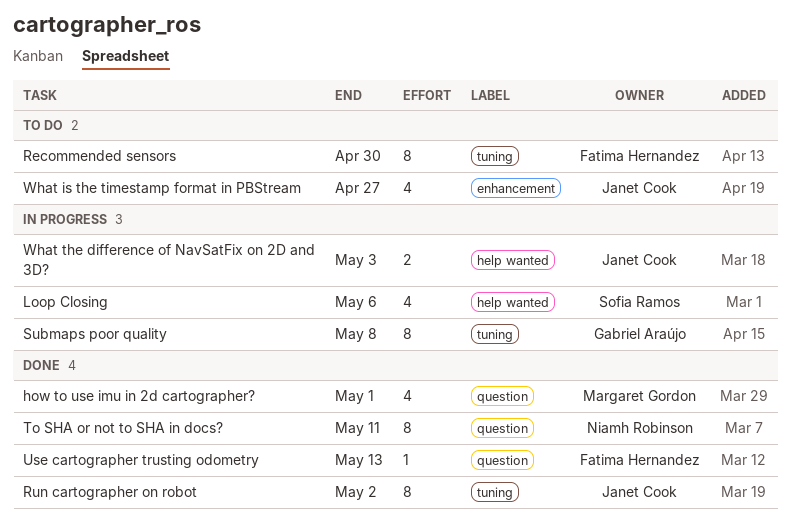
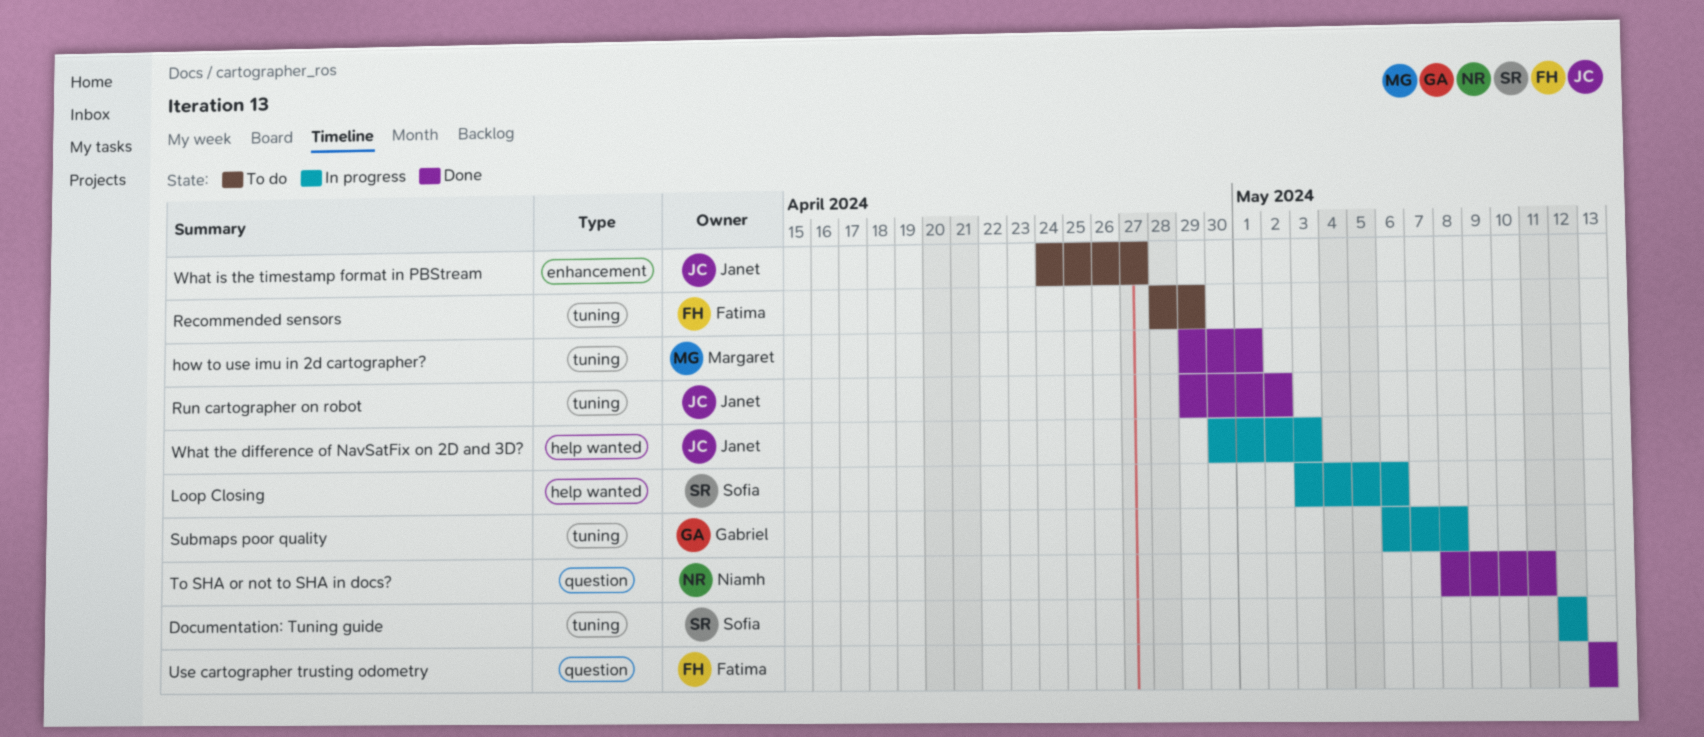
Documentation: Tuning guide: none -> present
how to use imu in 2d cartographer?, label: question -> tuning
Recommended sensors, due: Apr 30 -> Apr 29

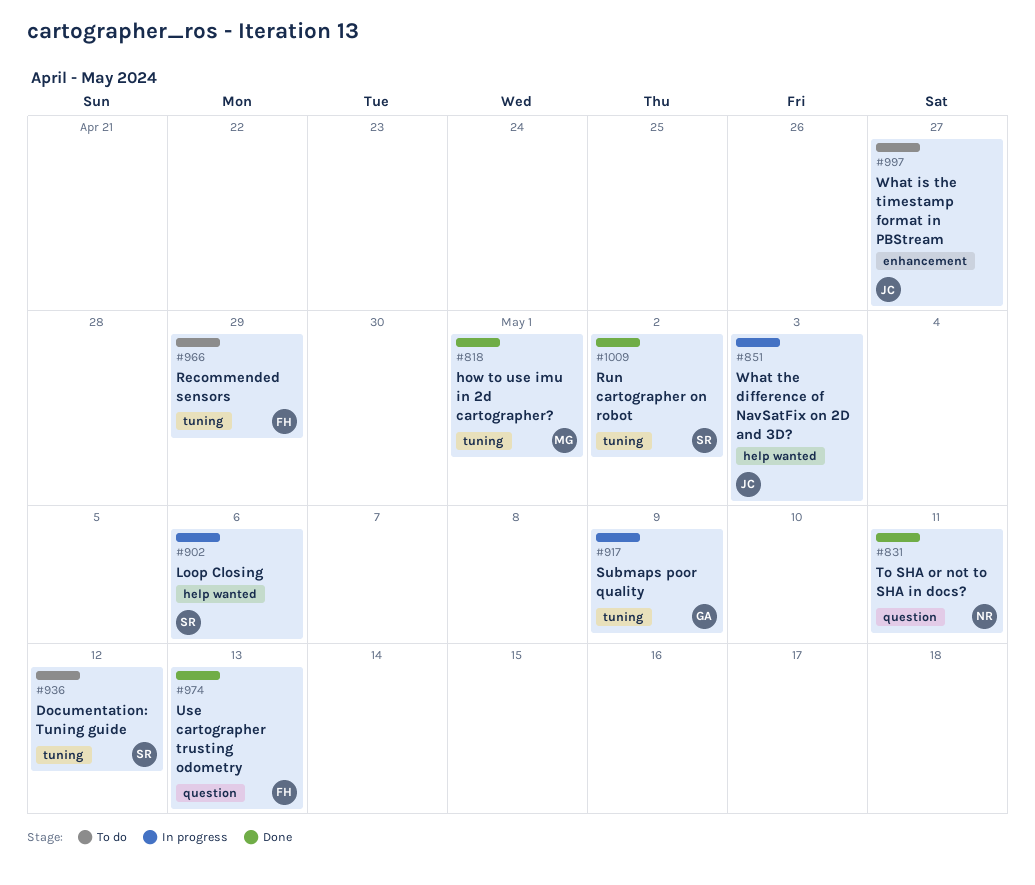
Documentation: Tuning guide, status: In progress -> To do
Run cartographer on robot, owner: Janet -> Sofia
Submaps poor quality, due: May 8 -> May 9

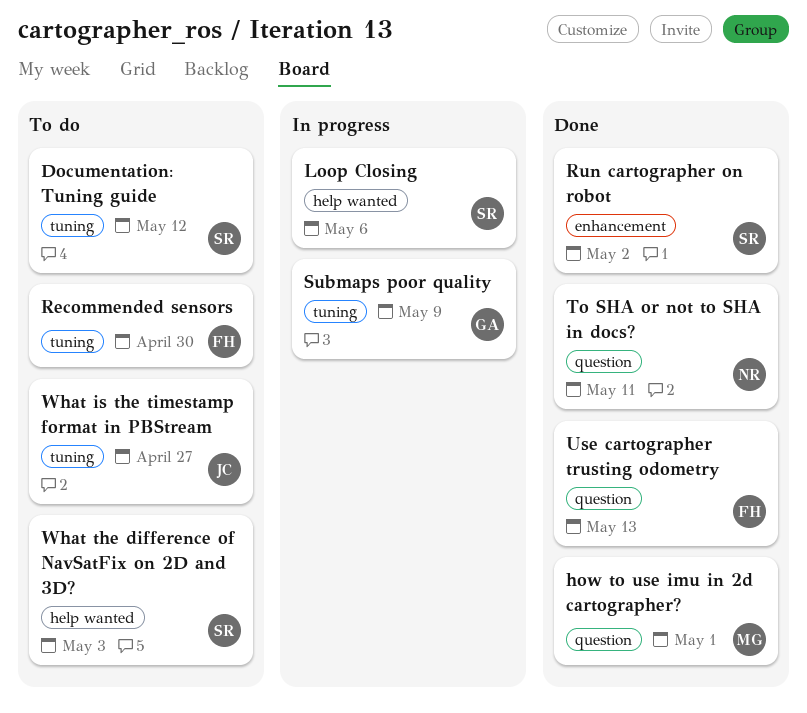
how to use imu in 2d cartographer?, label: tuning -> question
Recommended sensors, due: Apr 29 -> Apr 30
Run cartographer on robot, label: tuning -> enhancement
What is the timestamp format in PBStream, label: enhancement -> tuning
What the difference of NavSatFix on 2D and 3D?, status: In progress -> To do
What the difference of NavSatFix on 2D and 3D?, owner: JC -> SR

